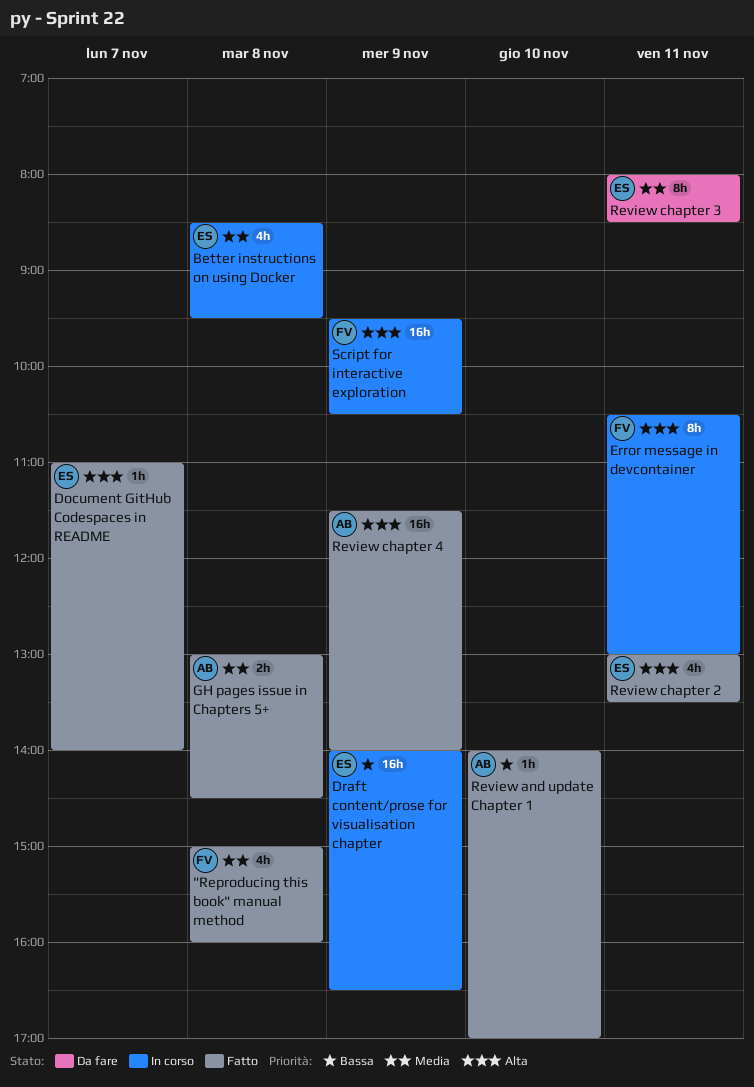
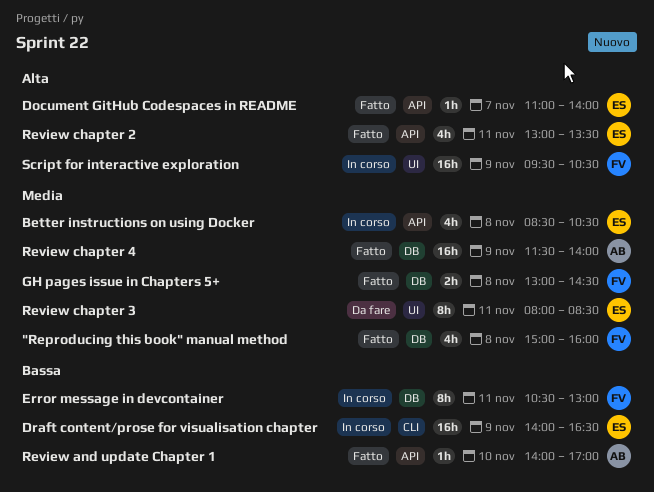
Better instructions on using Docker, ends: 09:30 -> 10:30
Error message in devcontainer, priority: Alta -> Bassa
GH pages issue in Chapters 5+, owner: AB -> FV
Review chapter 4, priority: Alta -> Media

